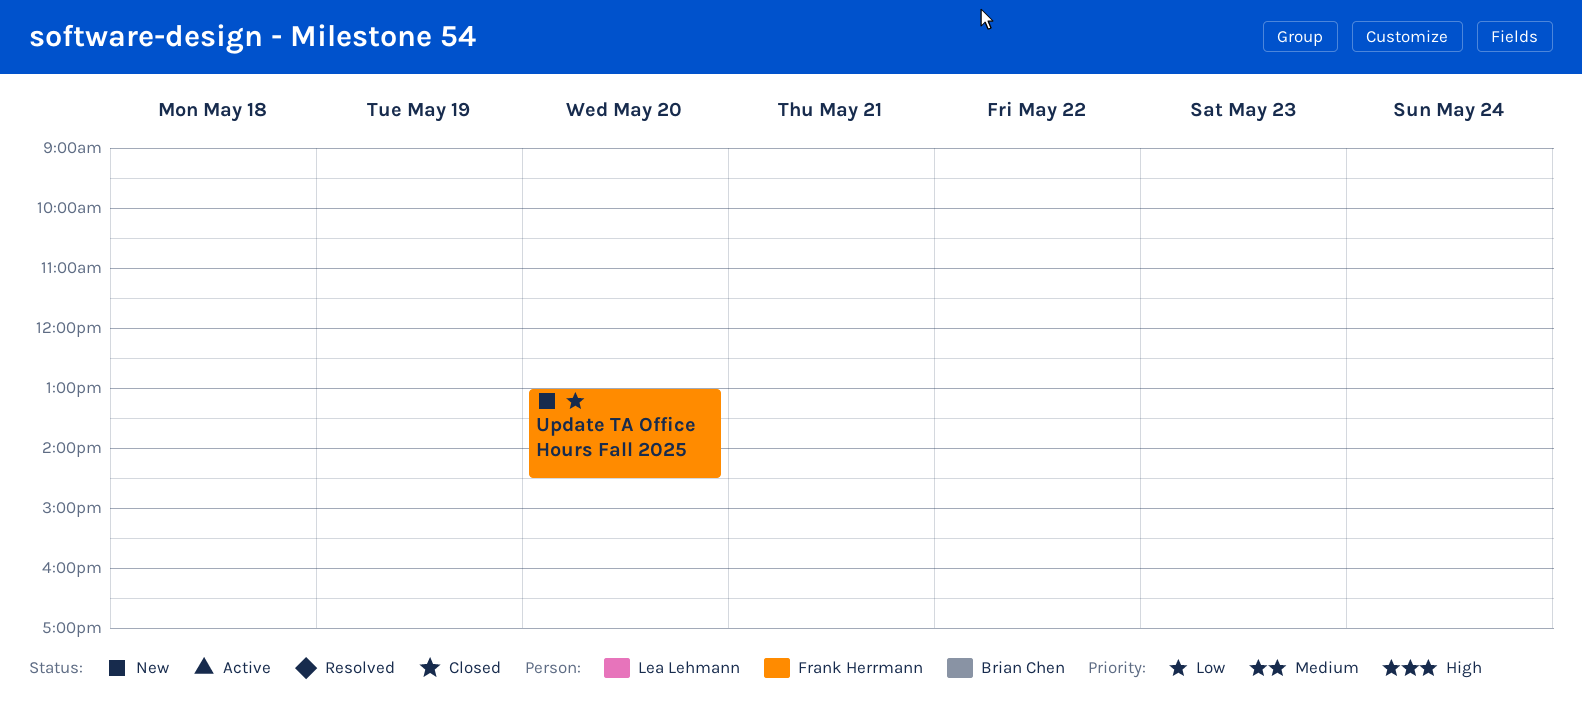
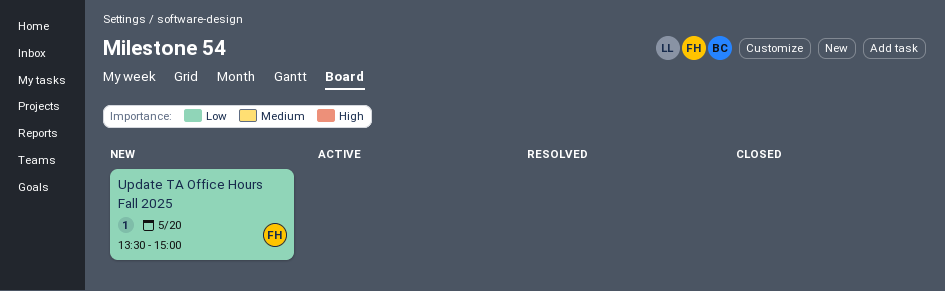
Update TA Office Hours Fall 2025, begins: 13:00 -> 13:30
Update TA Office Hours Fall 2025, ends: 14:30 -> 15:00

